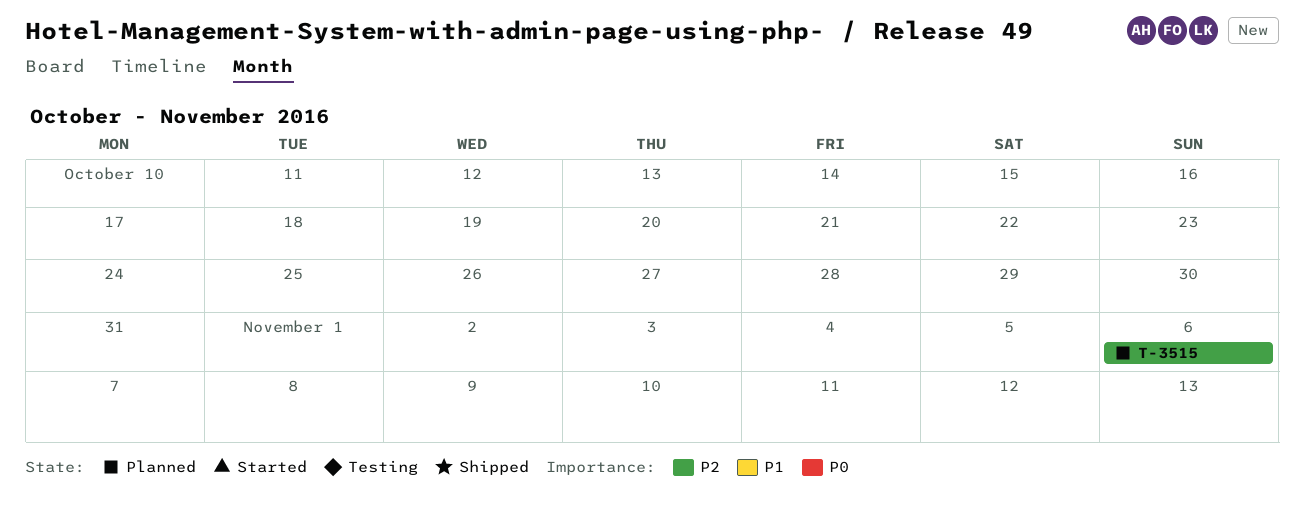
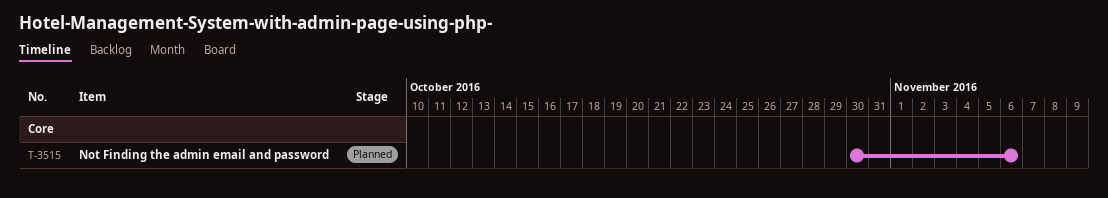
T-3515, start: Nov 6 -> Oct 30

